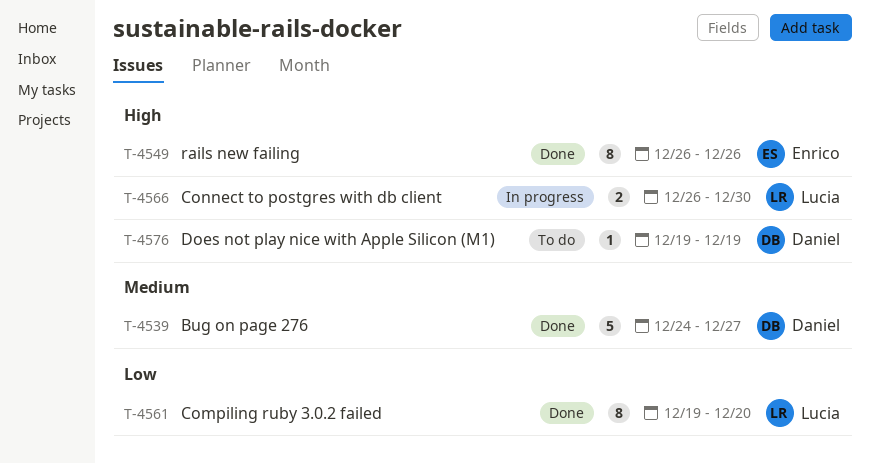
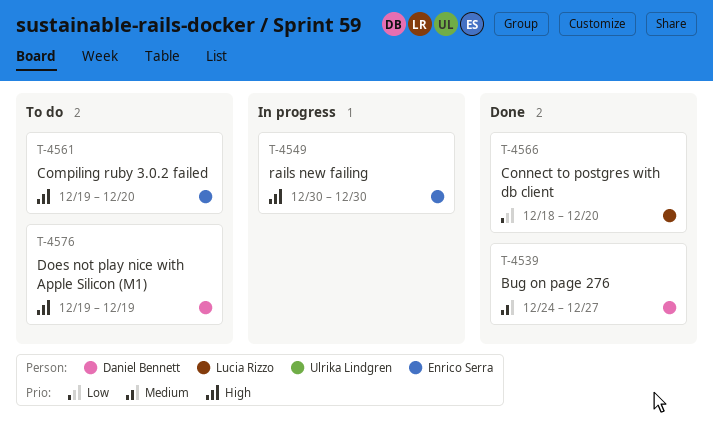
T-4549, status: Done -> In progress
T-4549, start: Dec 26 -> Dec 30
T-4549, due: Dec 26 -> Dec 30
T-4561, status: Done -> To do
T-4561, owner: Lucia Rizzo -> Enrico Serra
T-4561, priority: Low -> High
T-4566, status: In progress -> Done
T-4566, priority: High -> Low
T-4566, start: Dec 26 -> Dec 18
T-4566, due: Dec 30 -> Dec 20

